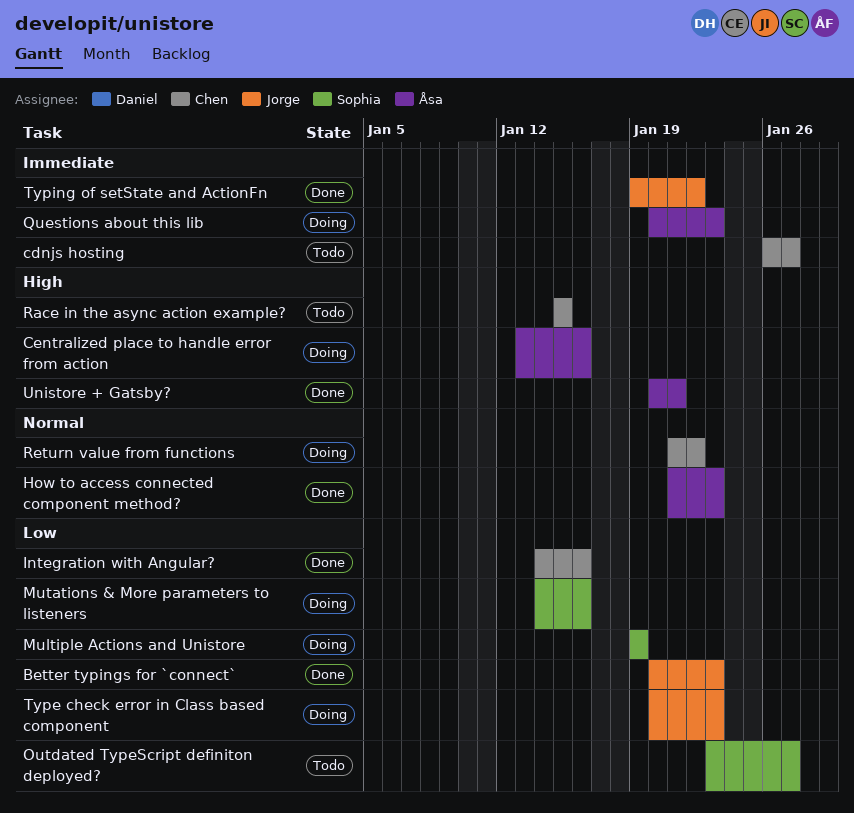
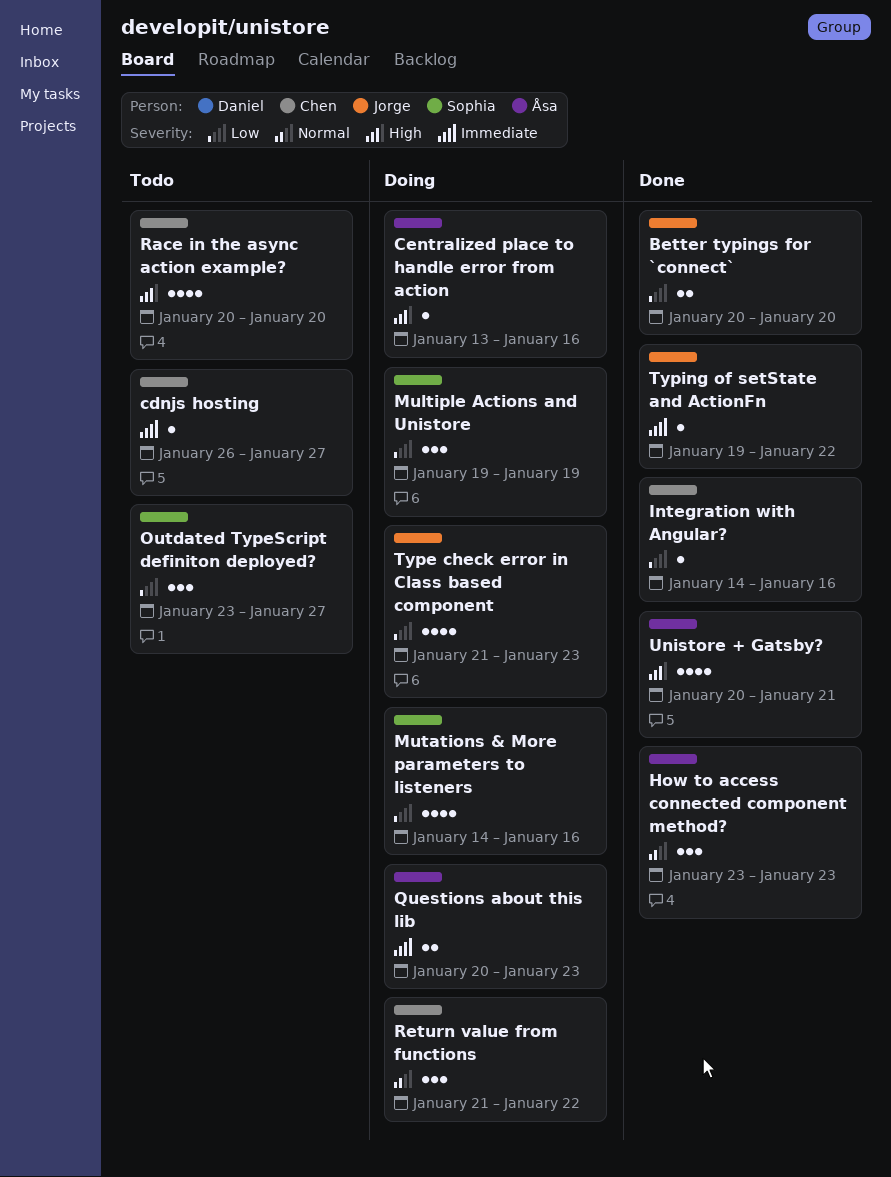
Better typings for `connect`, due: Jan 23 -> Jan 20
How to access connected component method?, start: Jan 21 -> Jan 23
Race in the async action example?, start: Jan 15 -> Jan 20
Race in the async action example?, due: Jan 15 -> Jan 20
Type check error in Class based component, start: Jan 20 -> Jan 21

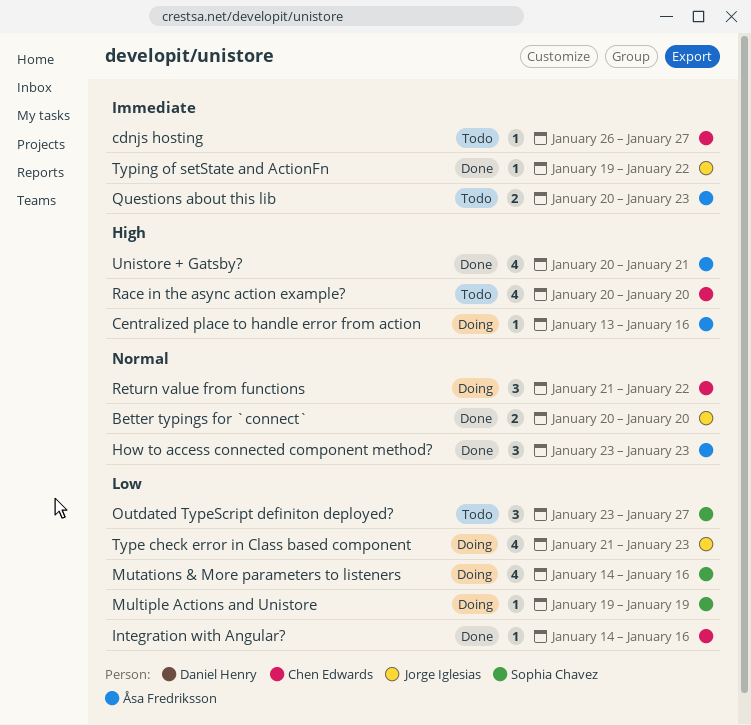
Better typings for `connect`, priority: Low -> Normal
Multiple Actions and Unistore, estimate: 3 -> 1
Questions about this lib, status: Doing -> Todo

